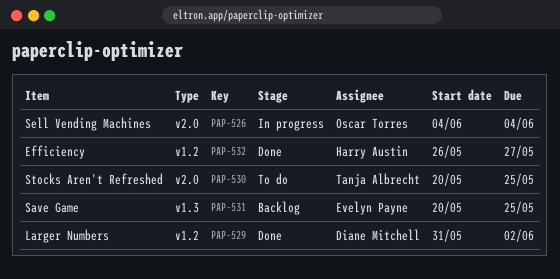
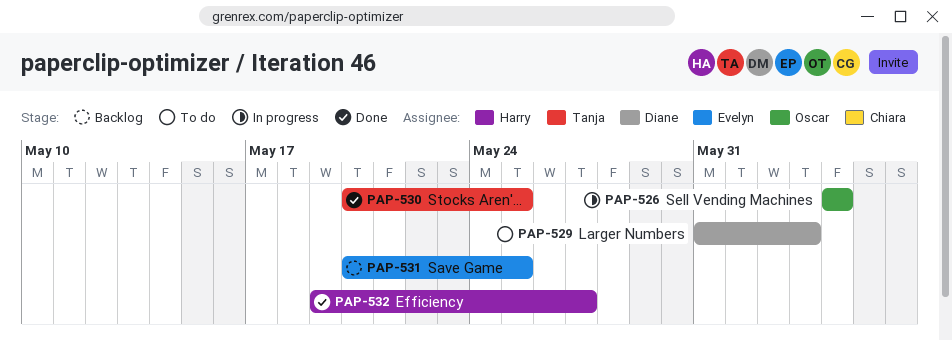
PAP-529, status: Done -> To do
PAP-529, due: Jun 2 -> Jun 3
PAP-530, status: To do -> Done
PAP-532, start: May 26 -> May 19

